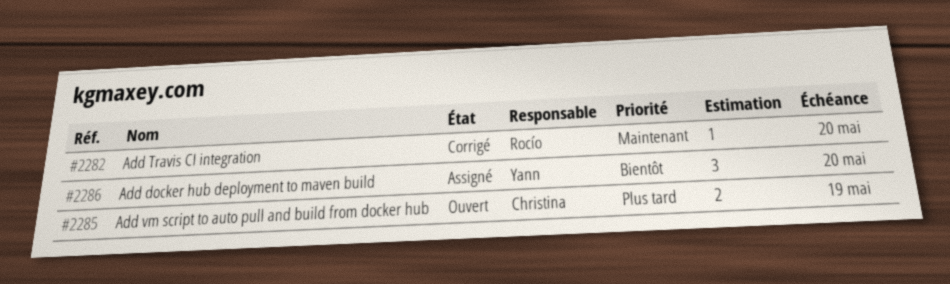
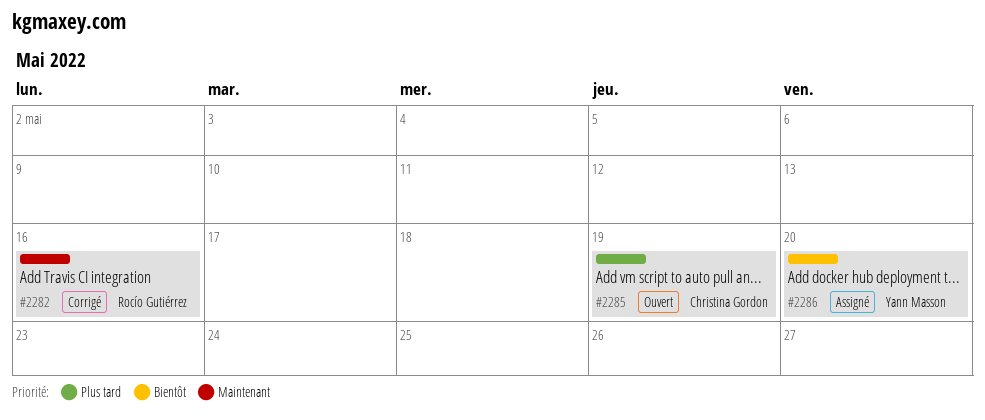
#2282, due: May 20 -> May 16

